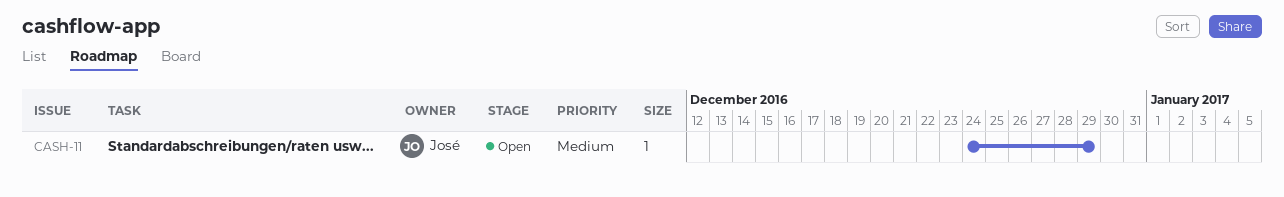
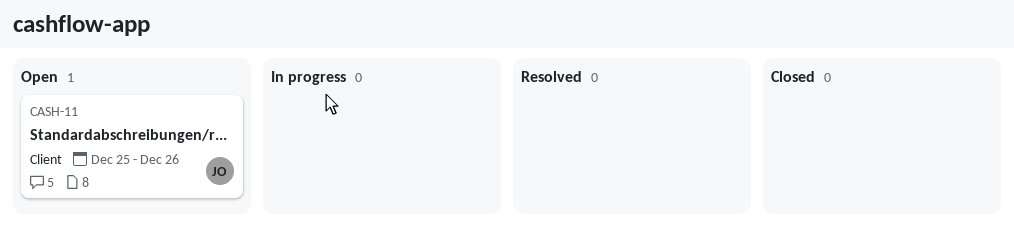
CASH-11, start: Dec 24 -> Dec 25
CASH-11, due: Dec 29 -> Dec 26

